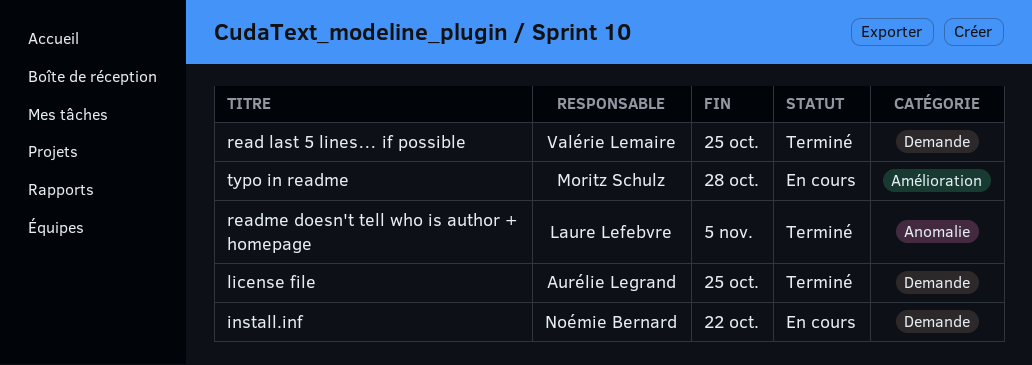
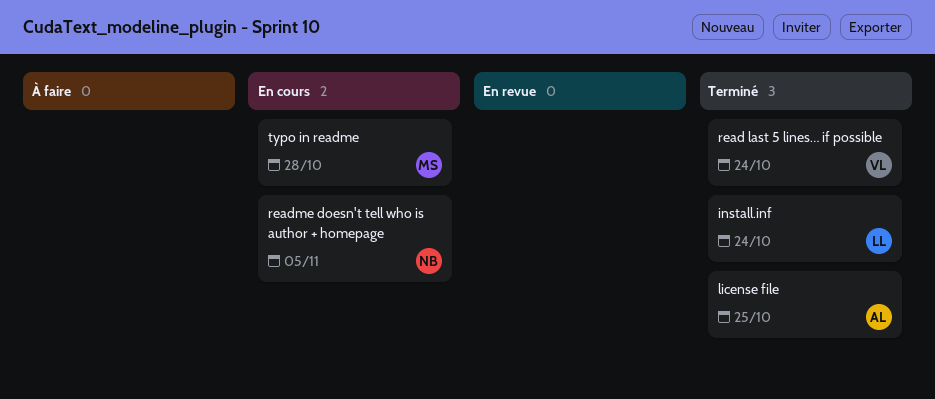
install.inf, status: En cours -> Terminé
install.inf, owner: Noémie Bernard -> Laure Lefebvre
install.inf, due: Oct 22 -> Oct 24
read last 5 lines… if possible, due: Oct 25 -> Oct 24
readme doesn't tell who is author + homepage, status: Terminé -> En cours
readme doesn't tell who is author + homepage, owner: Laure Lefebvre -> Noémie Bernard

